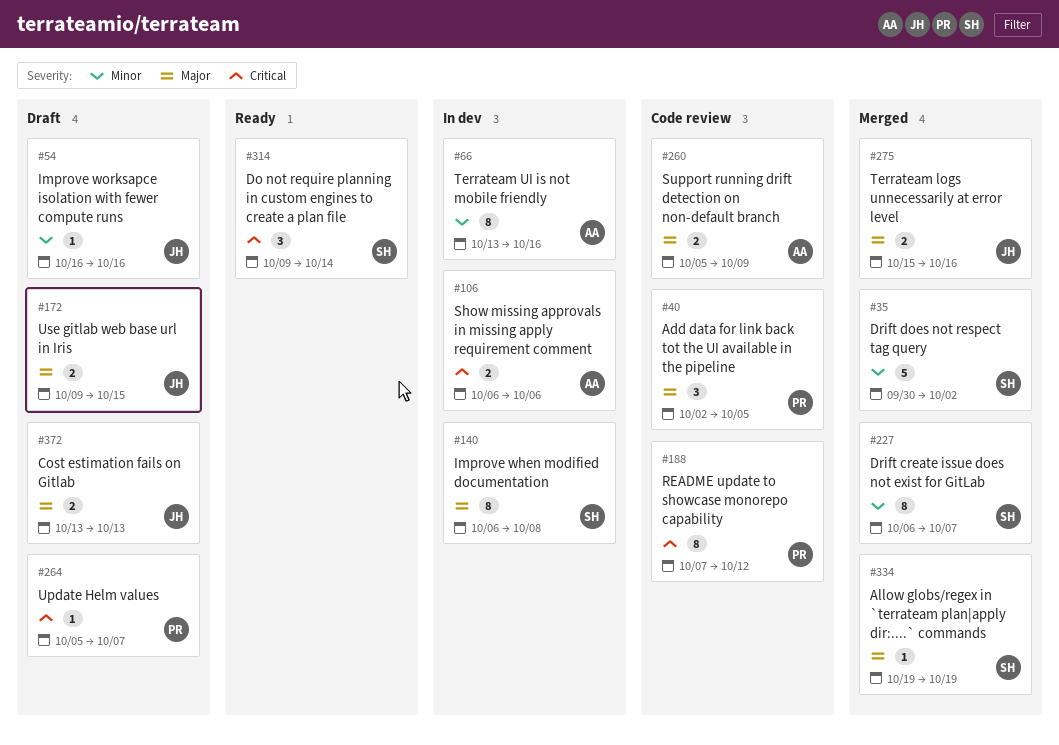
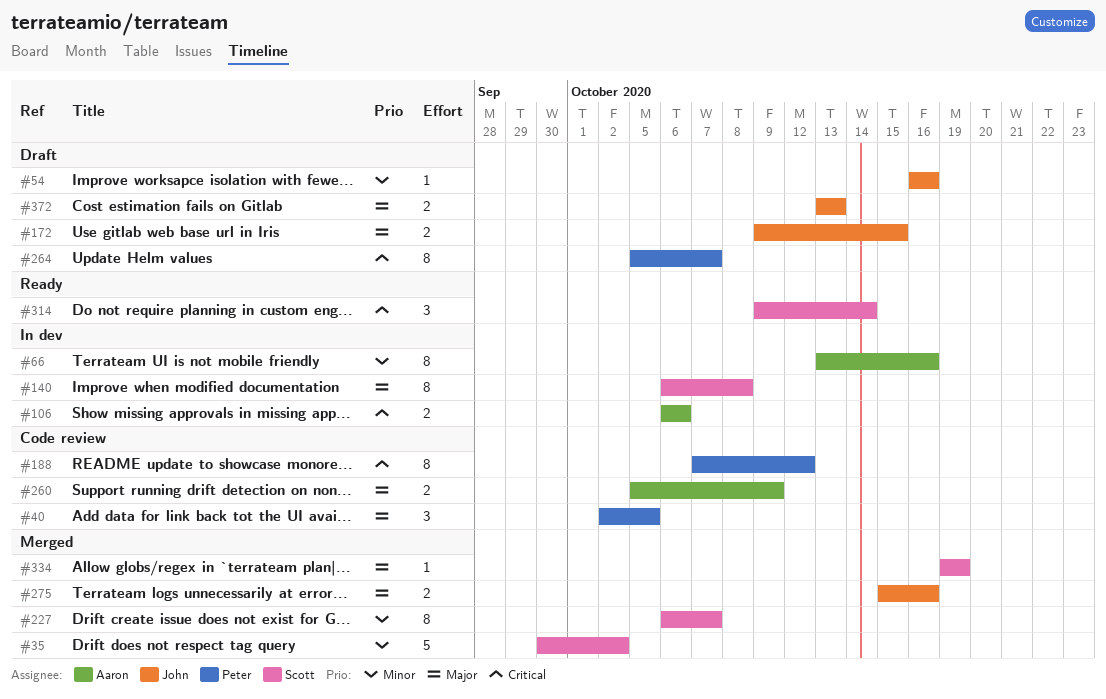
#264, estimate: 1 -> 8

